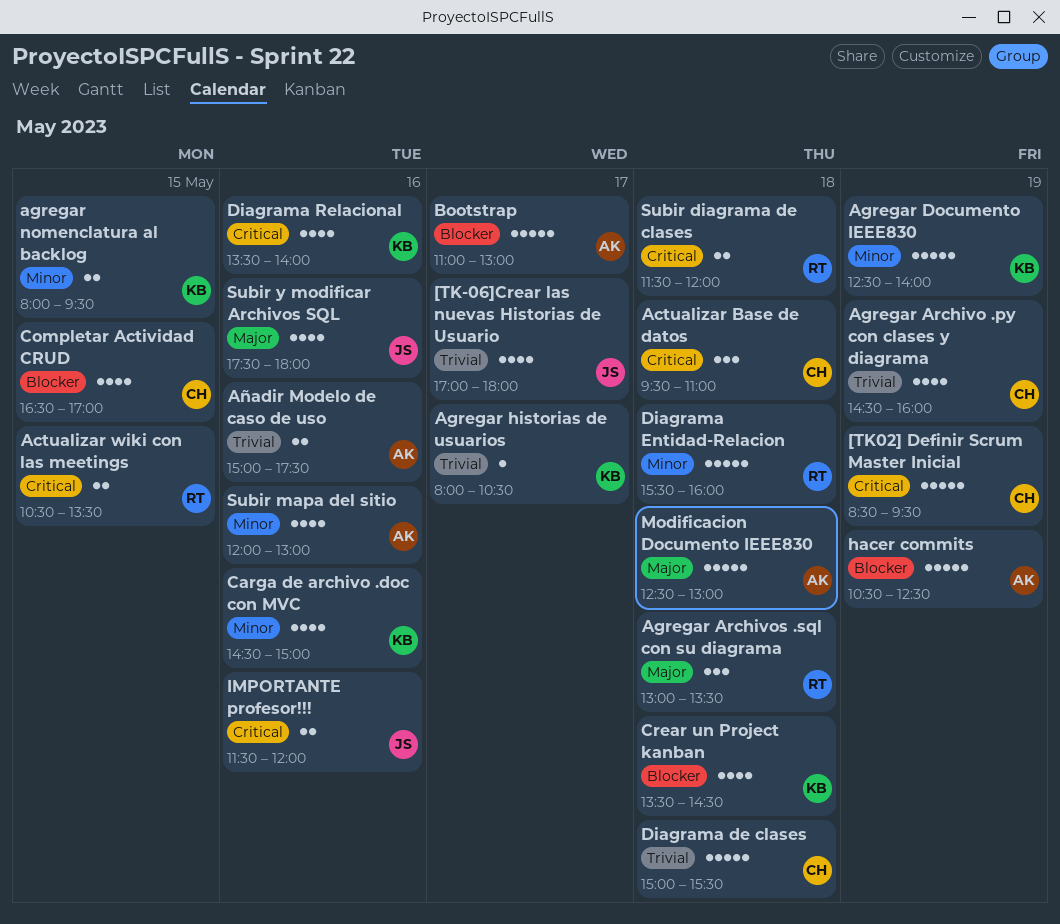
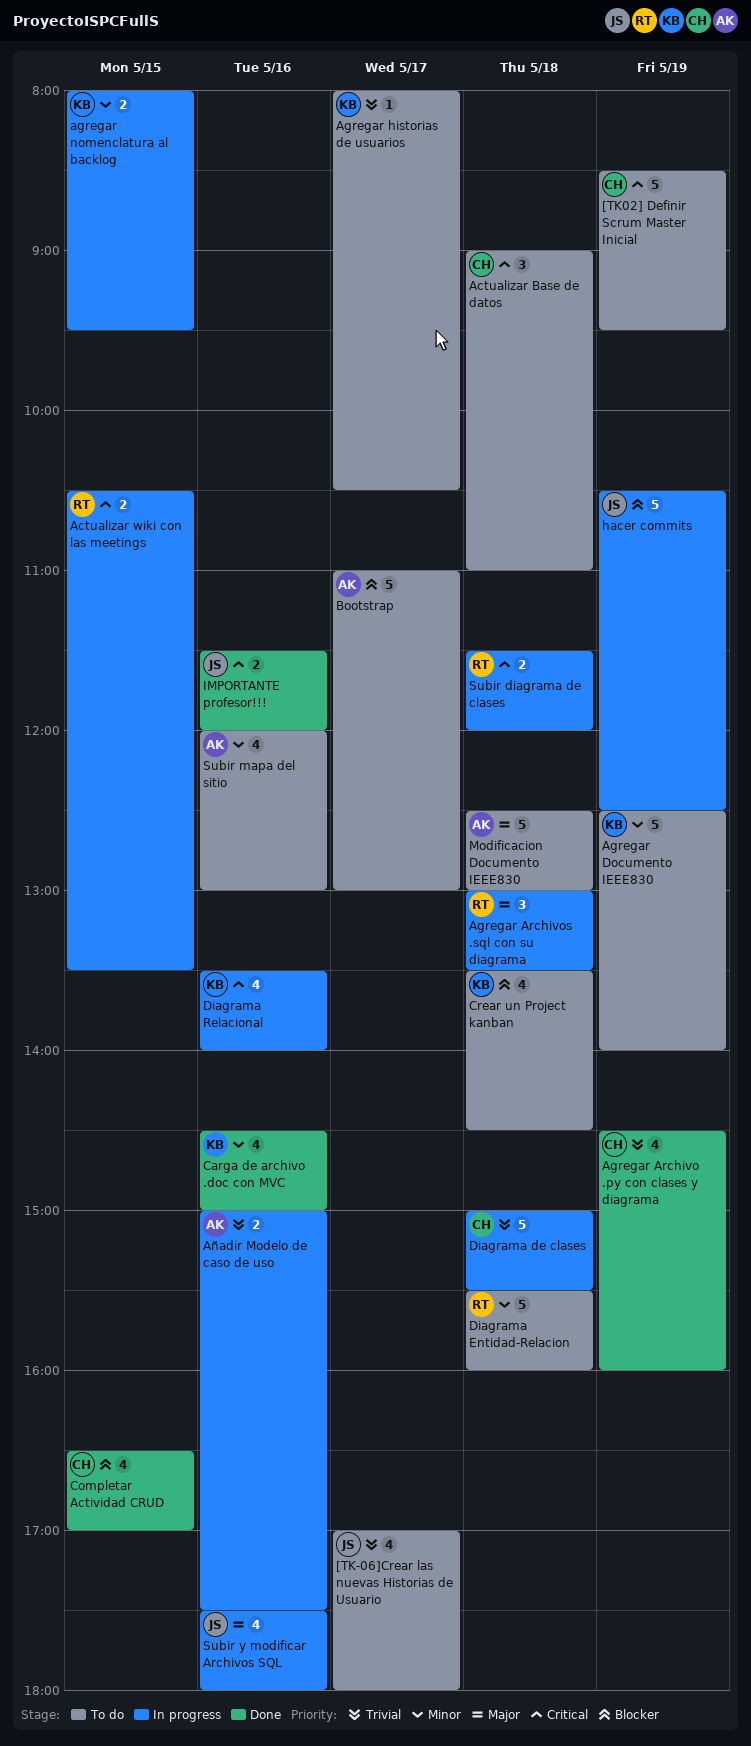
Actualizar Base de datos, begins: 09:30 -> 09:00
hacer commits, owner: AK -> JS

